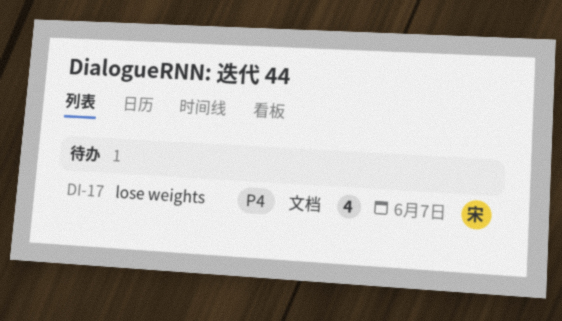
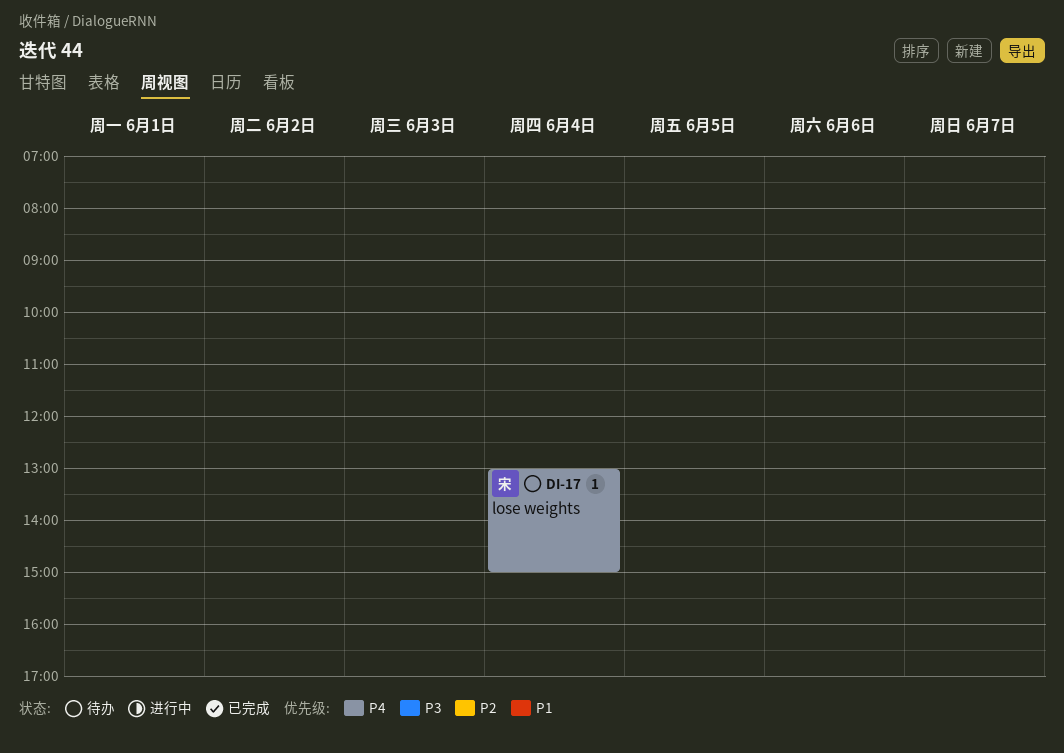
DI-17, estimate: 4 -> 1
DI-17, day: Jun 7 -> Jun 4

